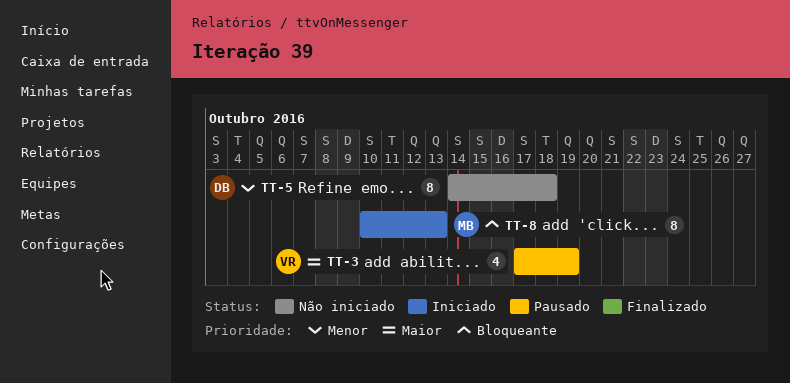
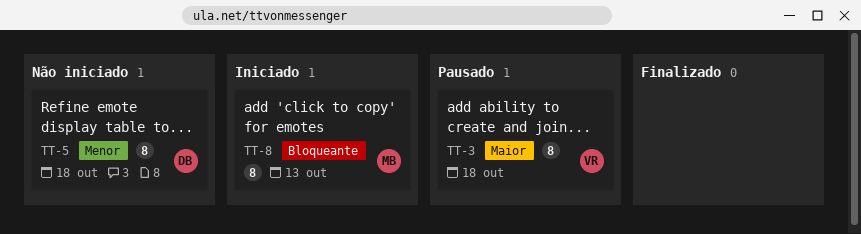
TT-3, estimate: 4 -> 8
TT-3, due: Oct 19 -> Oct 18

